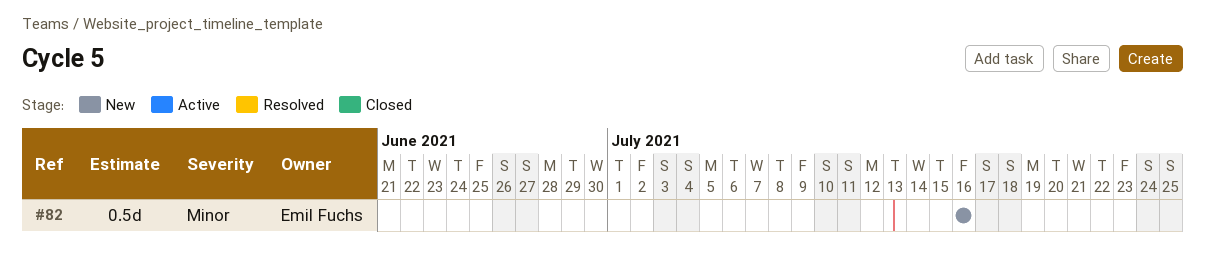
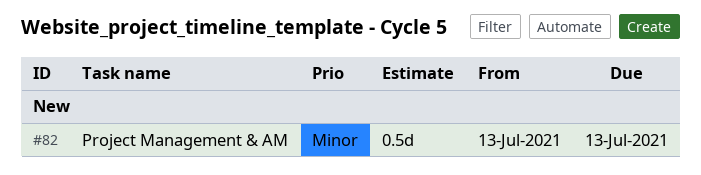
#82, start: Jul 16 -> Jul 13
#82, due: Jul 16 -> Jul 13

